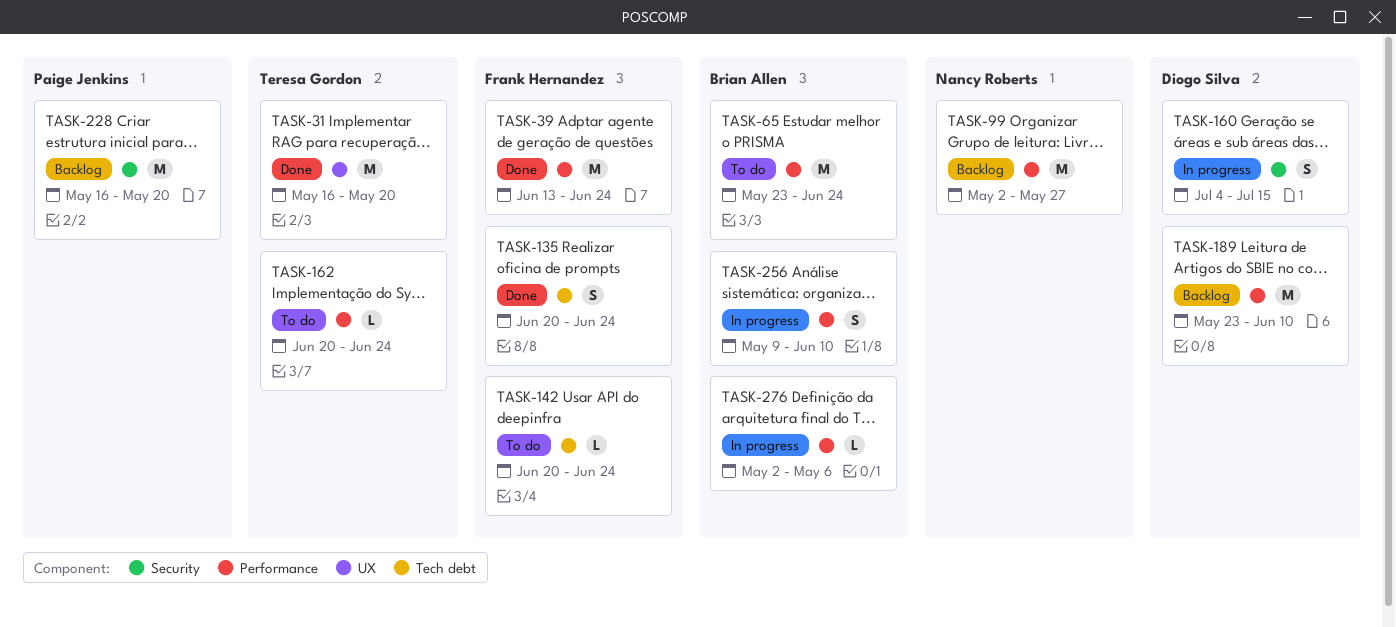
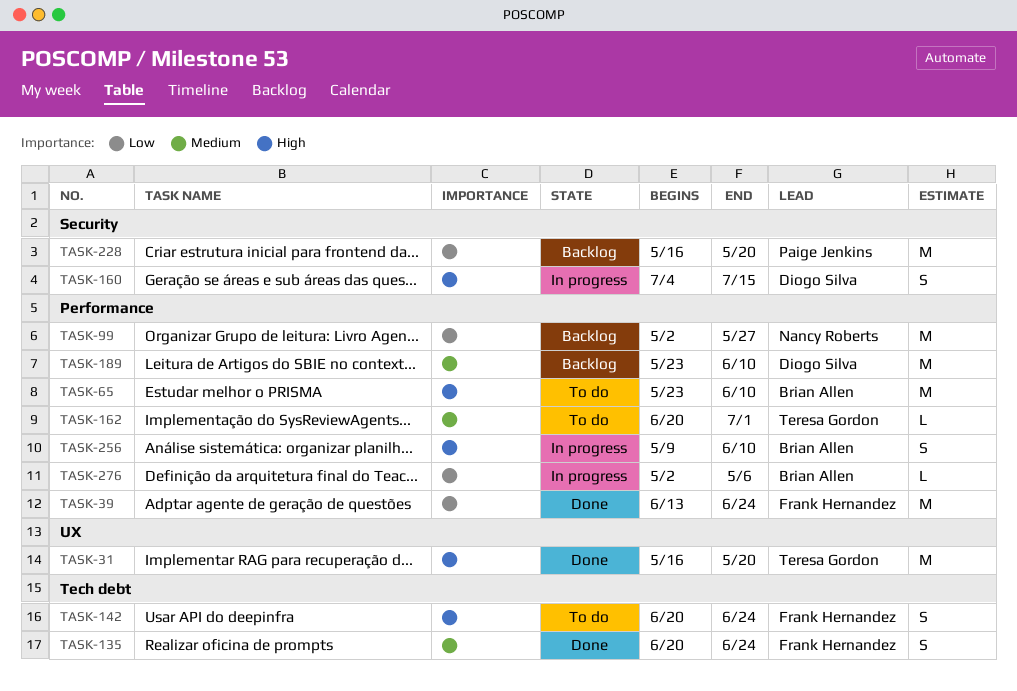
TASK-65, due: Jun 24 -> Jun 10
TASK-142, estimate: L -> S
TASK-162, due: Jun 24 -> Jul 1

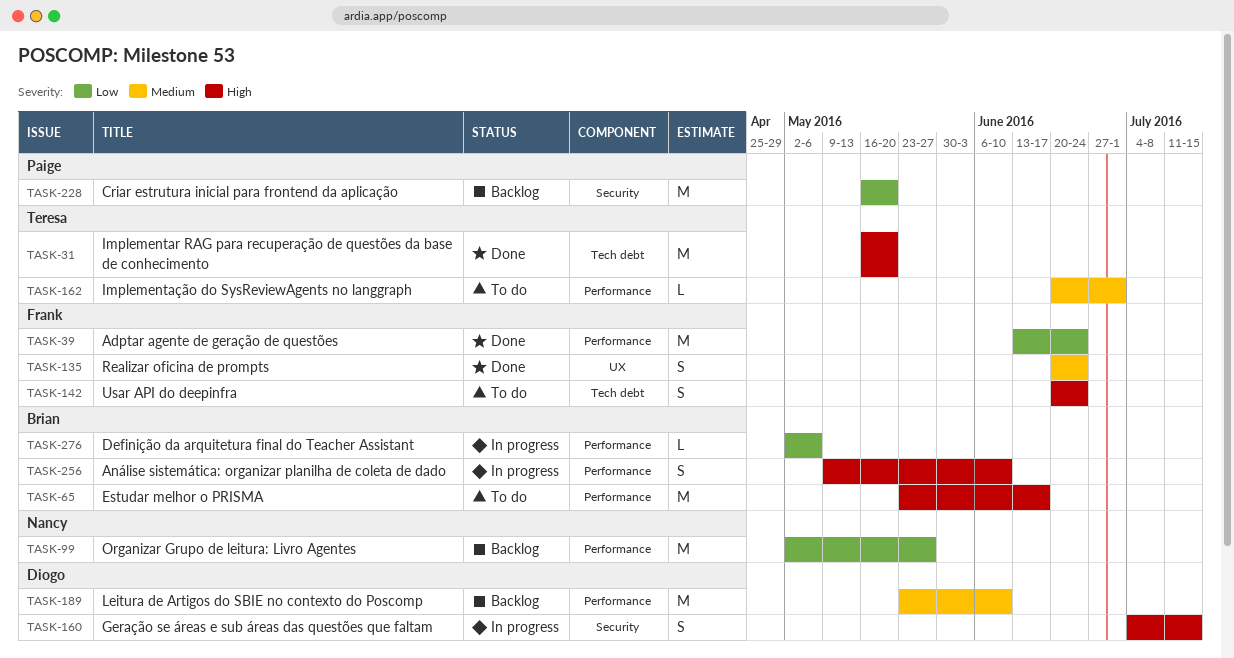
TASK-31, label: UX -> Tech debt
TASK-65, due: Jun 10 -> Jun 17
TASK-135, label: Tech debt -> UX

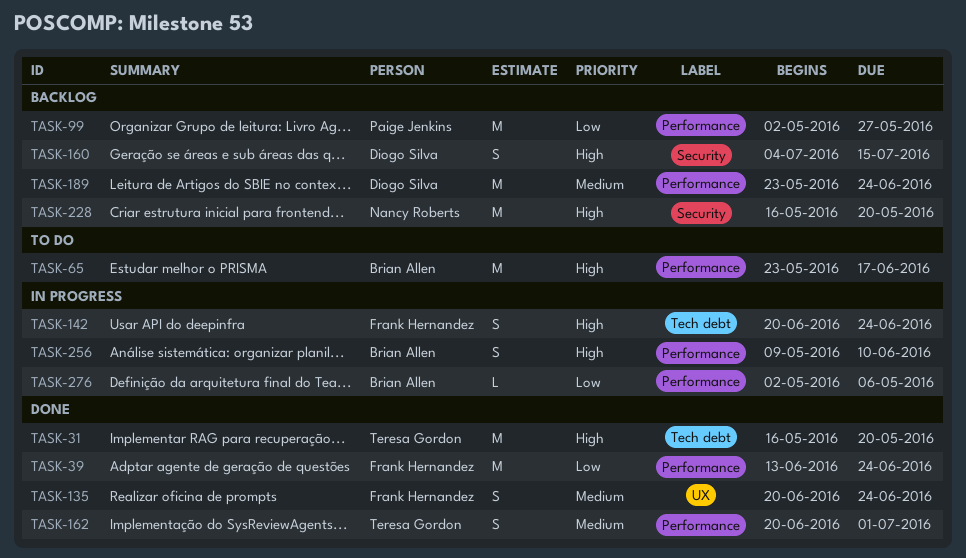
TASK-99, owner: Nancy Roberts -> Paige Jenkins
TASK-142, status: To do -> In progress
TASK-160, status: In progress -> Backlog
TASK-162, status: To do -> Done
TASK-162, estimate: L -> S
TASK-189, due: Jun 10 -> Jun 24
TASK-228, owner: Paige Jenkins -> Nancy Roberts
TASK-228, priority: Low -> High

